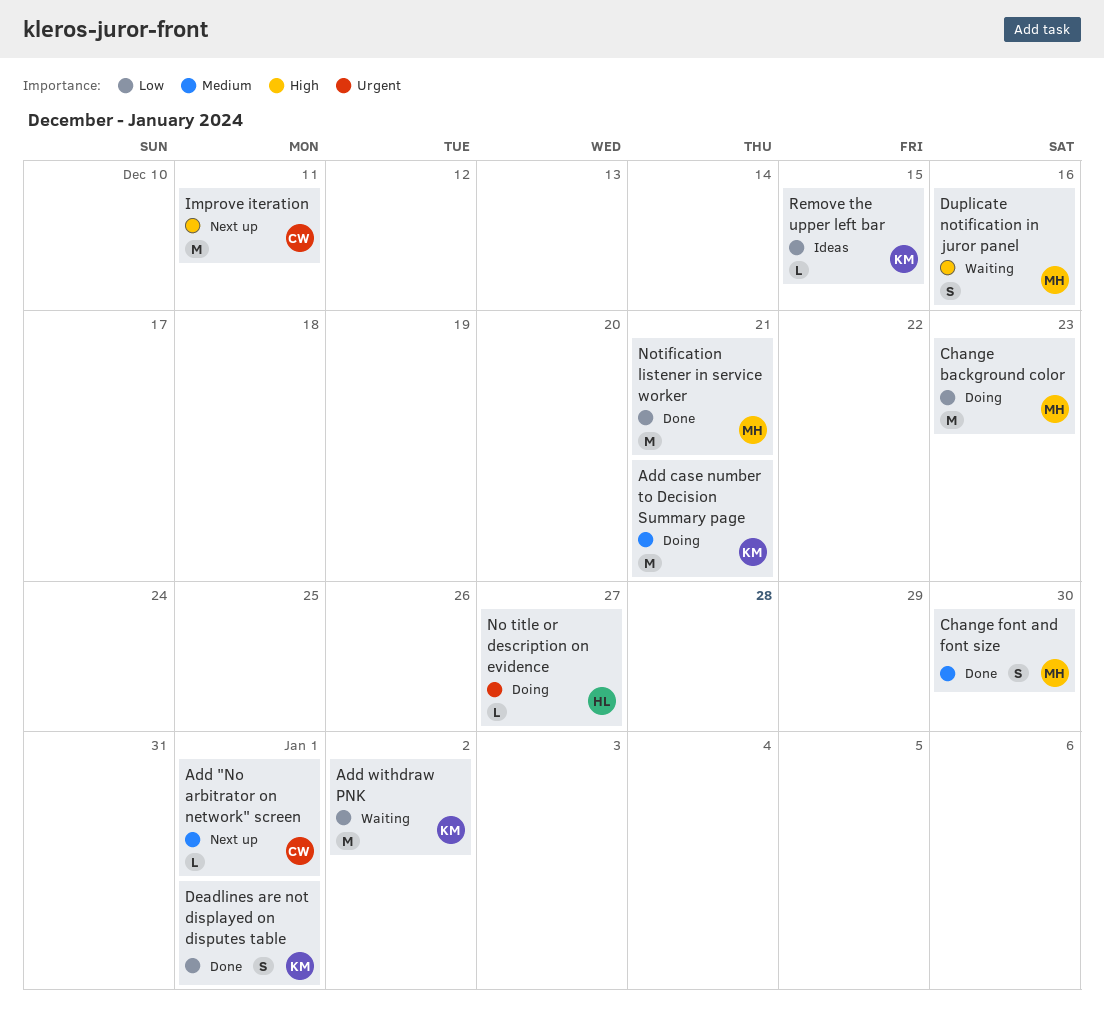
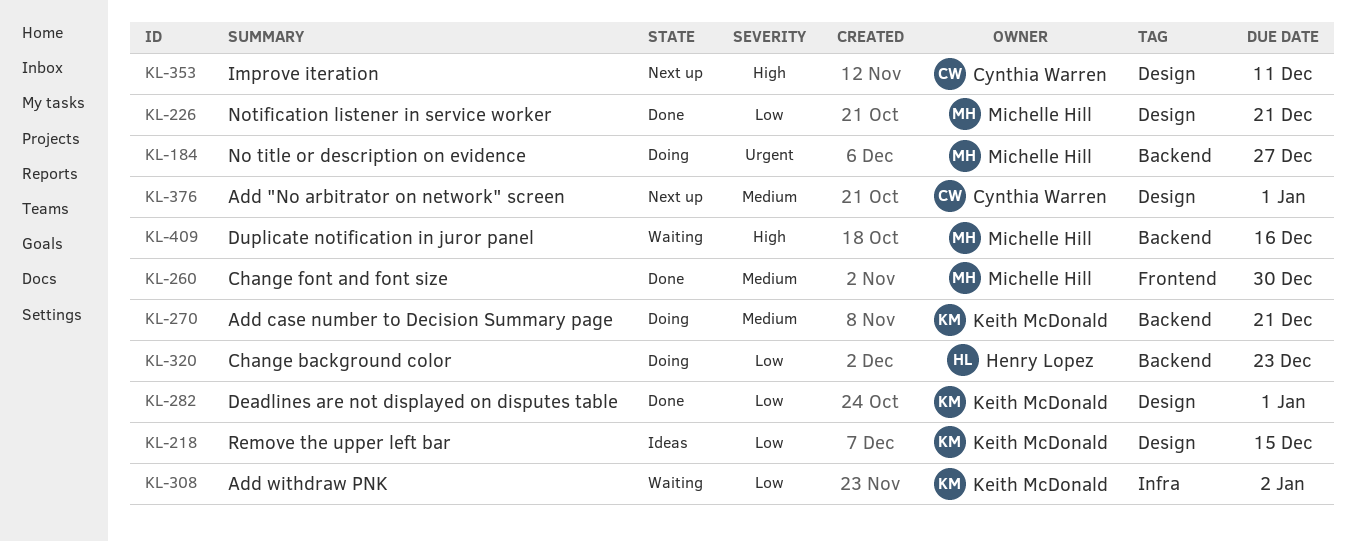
Change background color, owner: Michelle Hill -> Henry Lopez
No title or description on evidence, owner: Henry Lopez -> Michelle Hill

